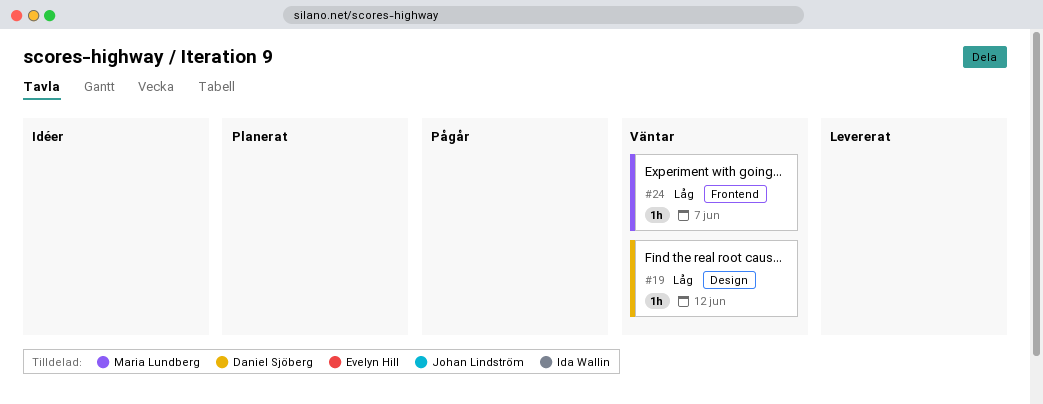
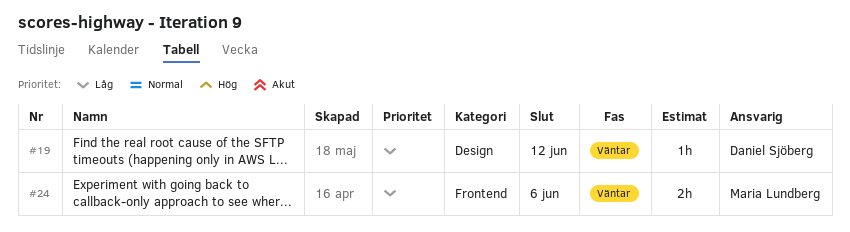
#24, estimate: 1h -> 2h
#24, due: Jun 7 -> Jun 6

